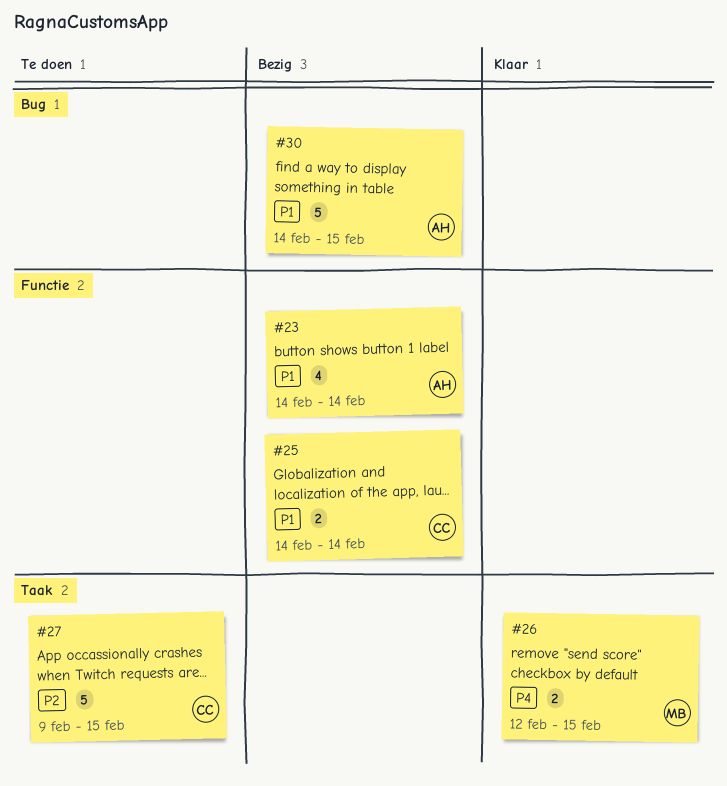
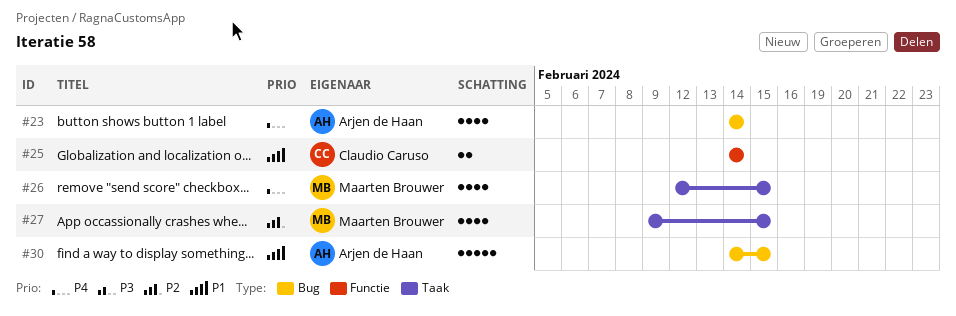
#23, priority: P1 -> P4
#23, label: Functie -> Bug
#26, estimate: 2 -> 4
#27, owner: Claudio Caruso -> Maarten Brouwer
#27, estimate: 5 -> 4

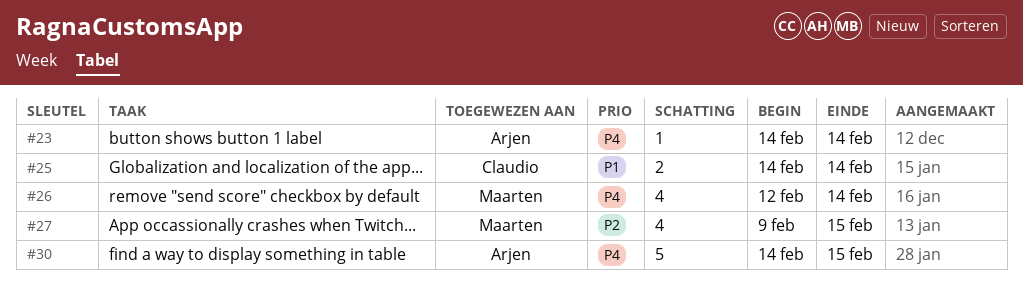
#23, estimate: 4 -> 1
#26, due: Feb 15 -> Feb 14
#30, priority: P1 -> P4

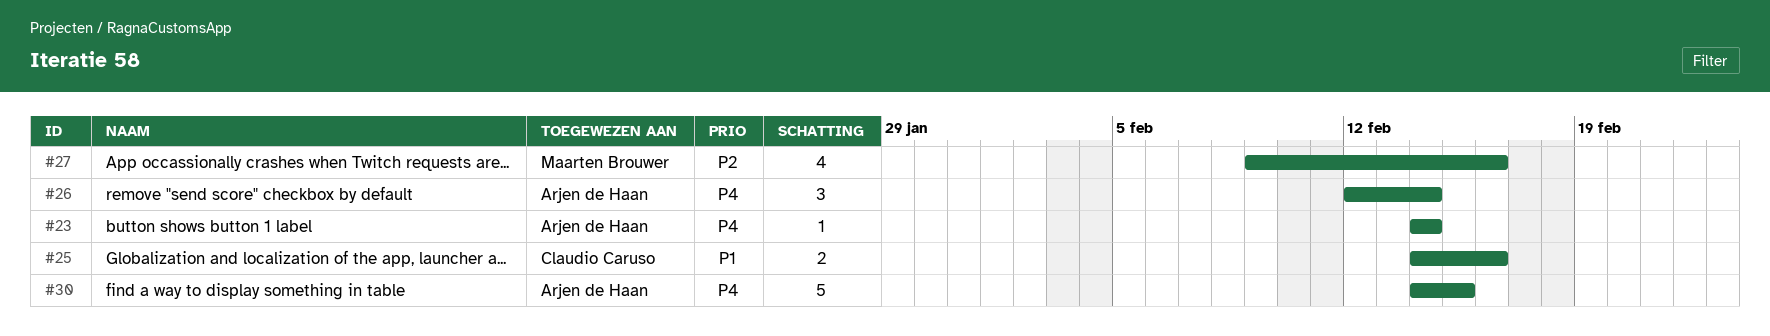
#25, due: Feb 14 -> Feb 16
#26, owner: Maarten Brouwer -> Arjen de Haan
#26, estimate: 4 -> 3
#27, due: Feb 15 -> Feb 16

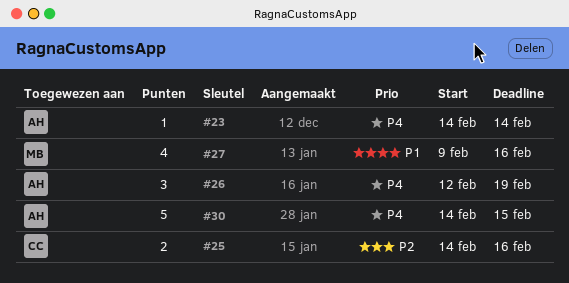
#25, priority: P1 -> P2
#26, due: Feb 14 -> Feb 19
#27, priority: P2 -> P1

